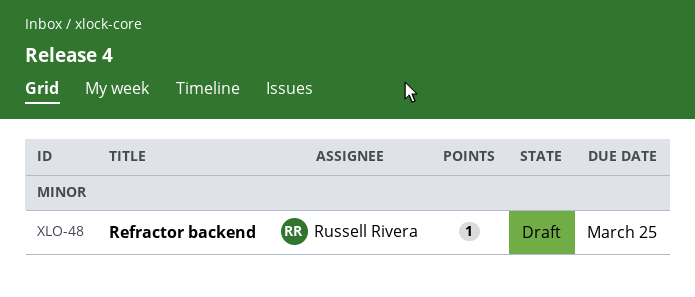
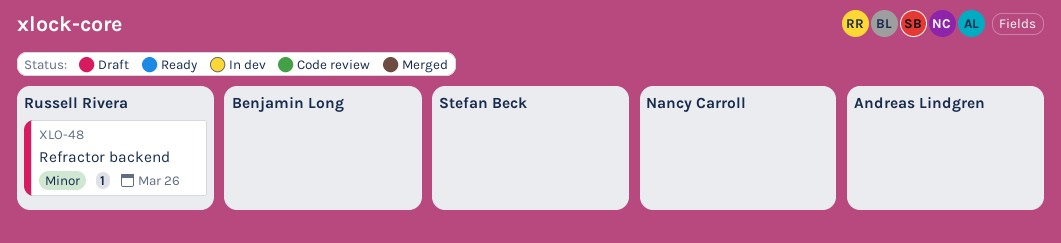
XLO-48, due: Mar 25 -> Mar 26

